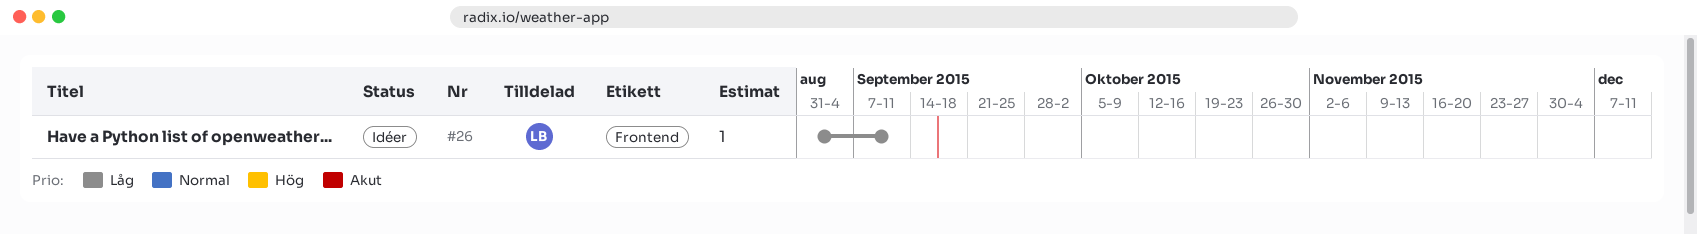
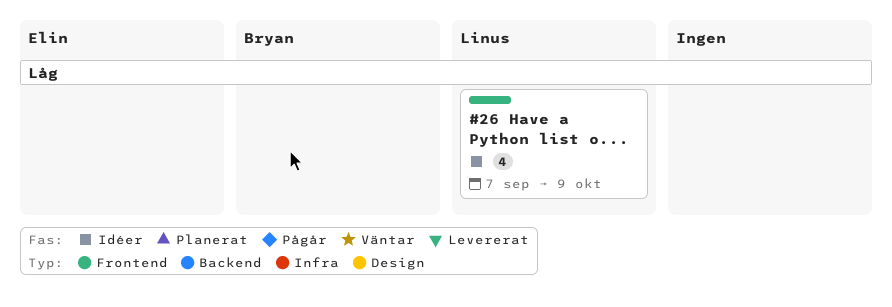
#26, estimate: 1 -> 4
#26, start: Aug 31 -> Sep 7
#26, due: Sep 11 -> Oct 9

